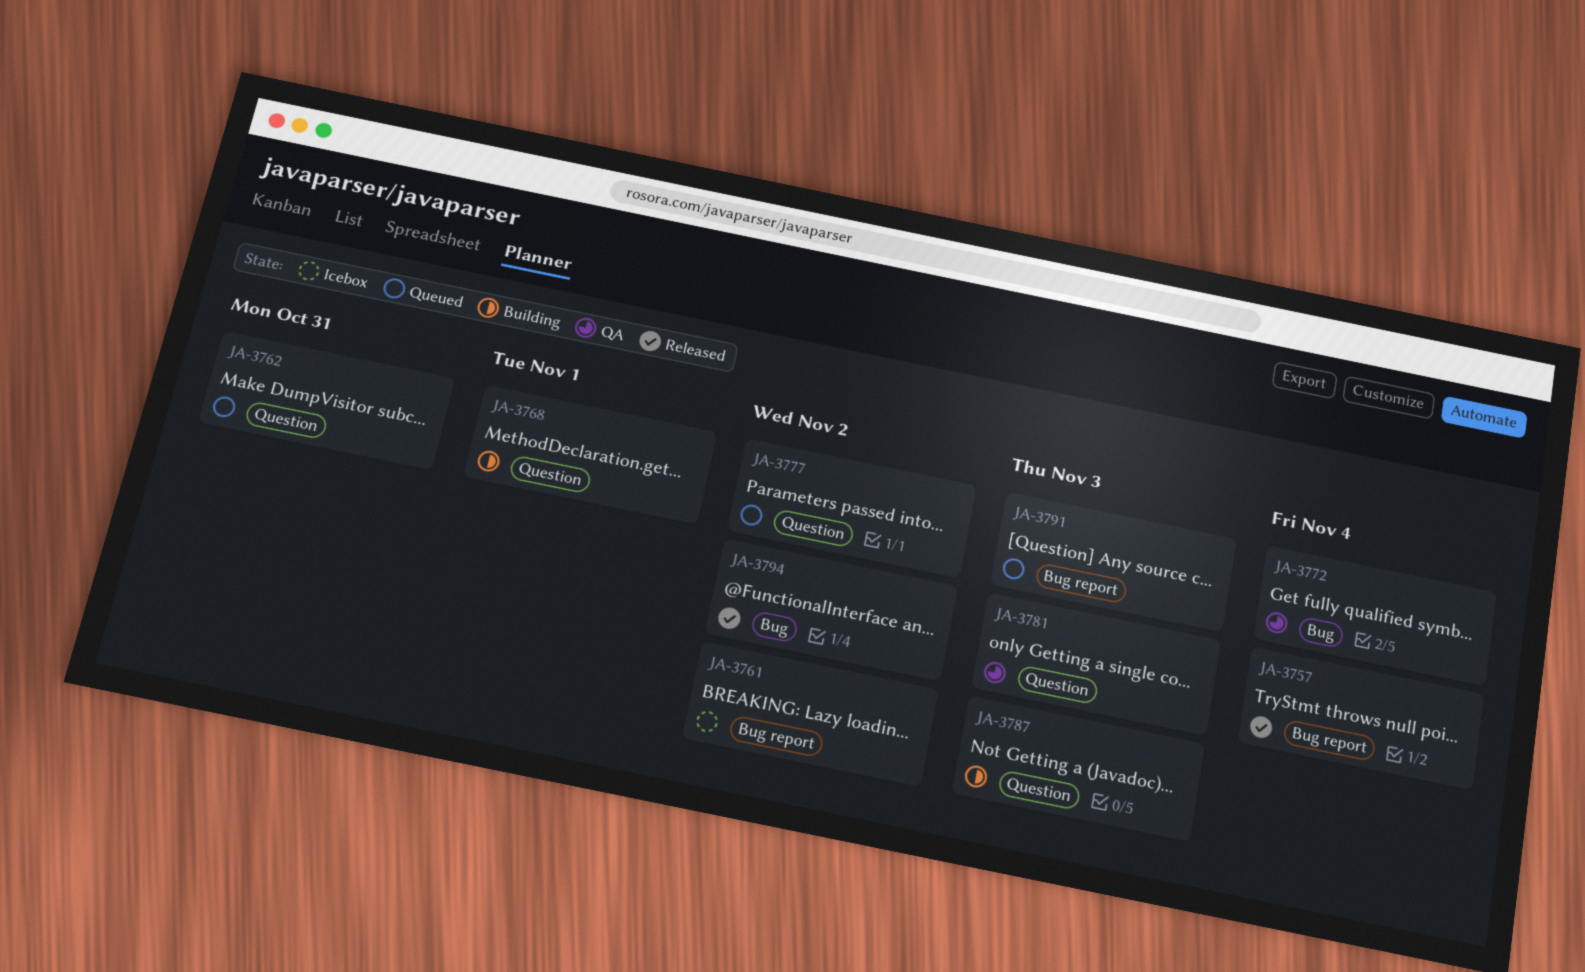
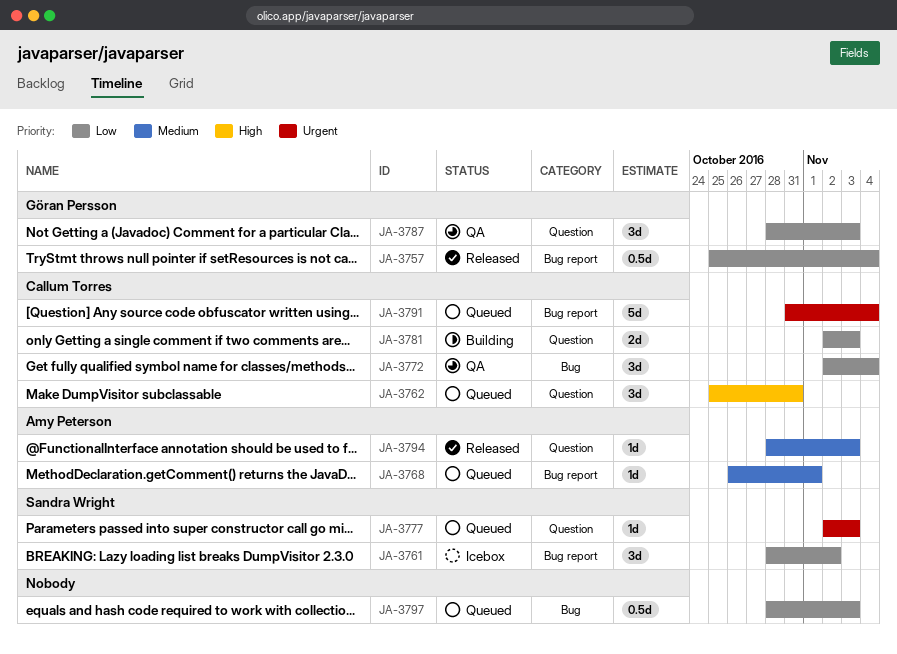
JA-3768, status: Building -> Queued
JA-3768, label: Question -> Bug report
JA-3777, due: Nov 2 -> Nov 3
JA-3781, status: QA -> Building
JA-3787, status: Building -> QA
JA-3791, due: Nov 3 -> Nov 4
JA-3794, label: Bug -> Question
JA-3794, due: Nov 2 -> Nov 3
JA-3797: none -> present

